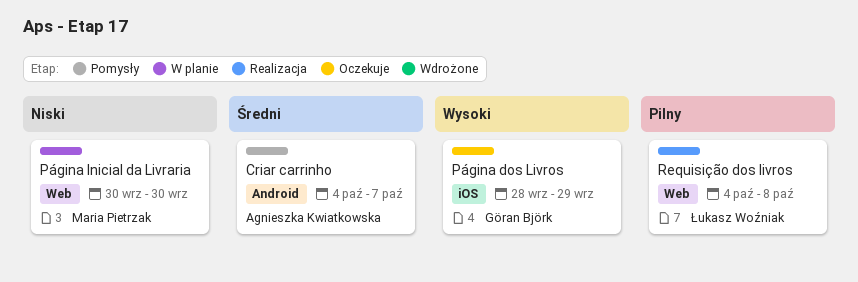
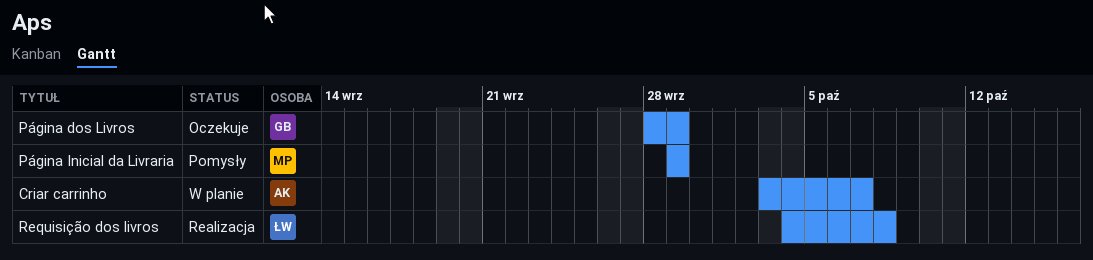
Criar carrinho, status: Pomysły -> W planie
Criar carrinho, start: Oct 4 -> Oct 3
Página Inicial da Livraria, status: W planie -> Pomysły
Página Inicial da Livraria, start: Sep 30 -> Sep 29
Página Inicial da Livraria, due: Sep 30 -> Sep 29

